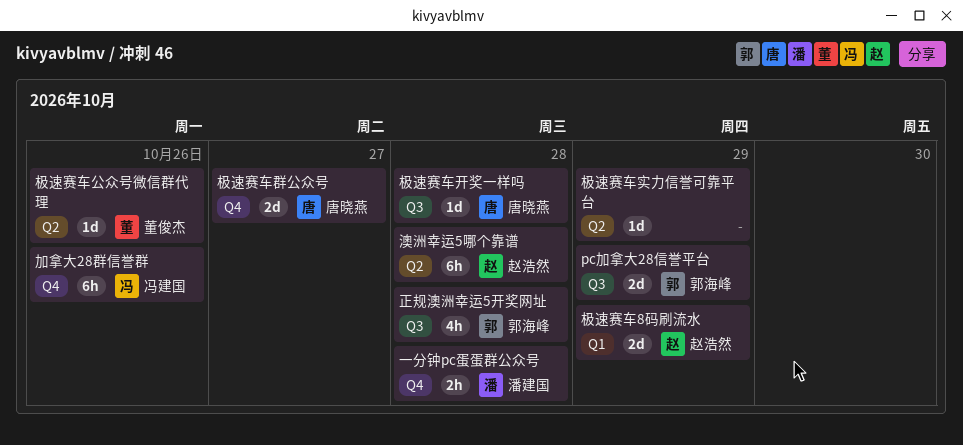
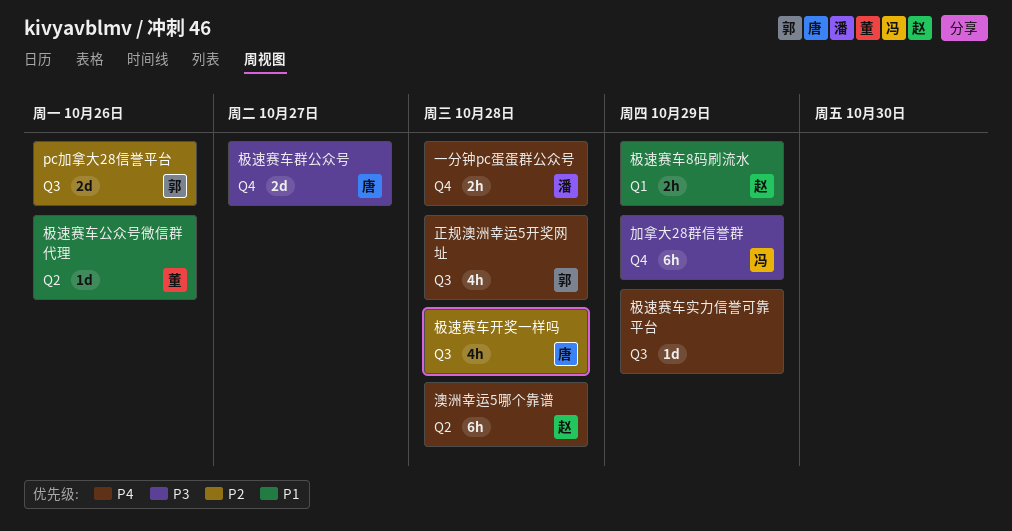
pc加拿大28信誉平台, due: Oct 29 -> Oct 26
加拿大28群信誉群, due: Oct 26 -> Oct 29
极速赛车8码刷流水, estimate: 2d -> 2h
极速赛车实力信誉可靠平台, label: Q2 -> Q3
极速赛车开奖一样吗, estimate: 1d -> 4h

